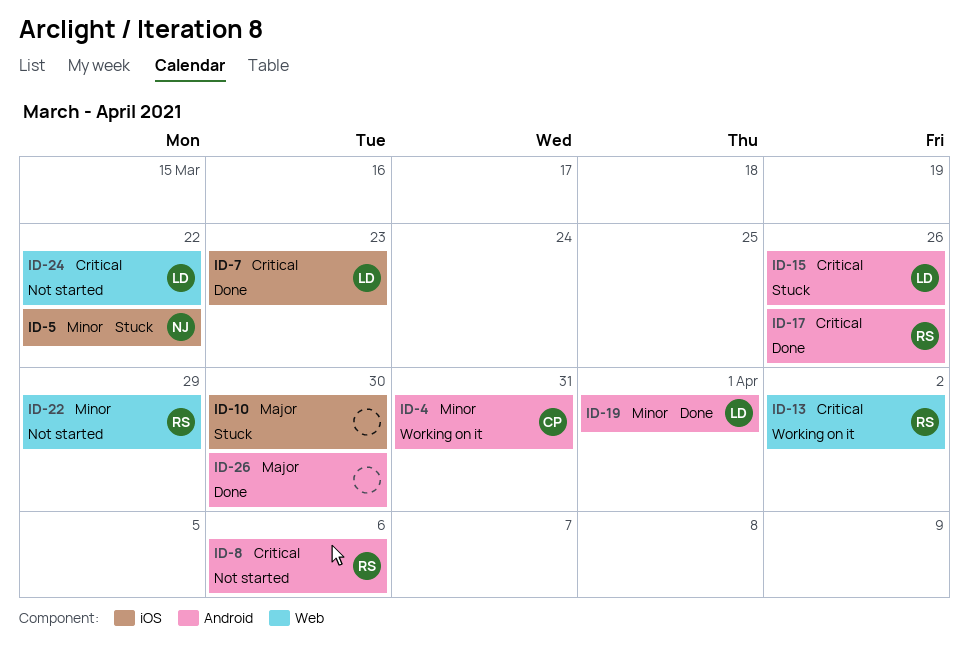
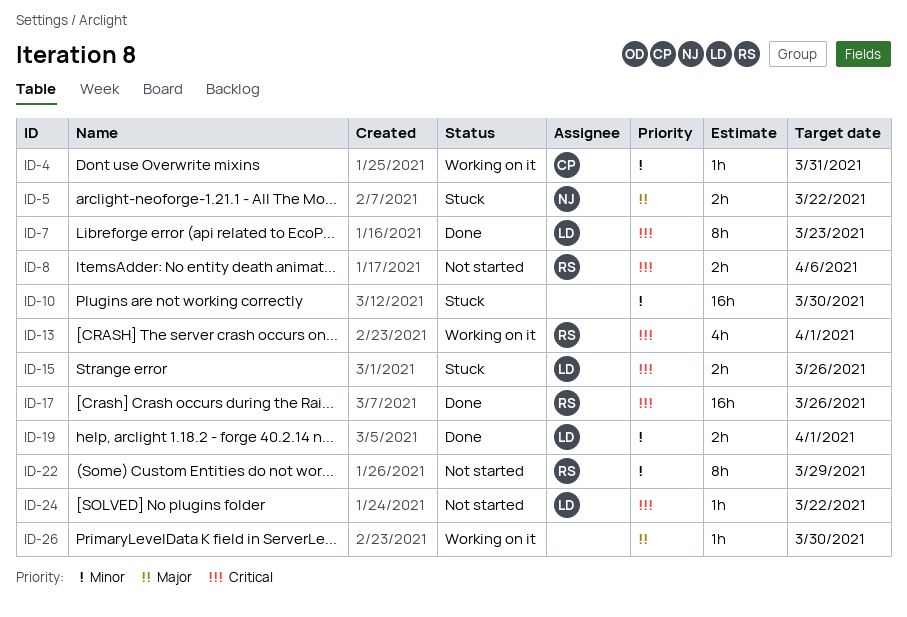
ID-5, priority: Minor -> Major
ID-10, priority: Major -> Minor
ID-13, due: Apr 2 -> Apr 1
ID-26, status: Done -> Working on it

